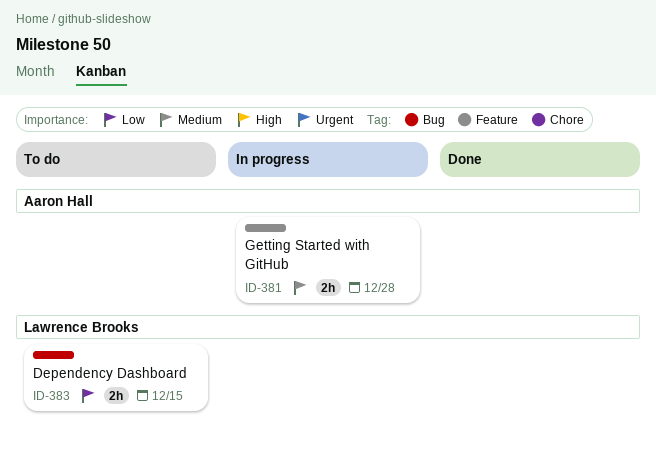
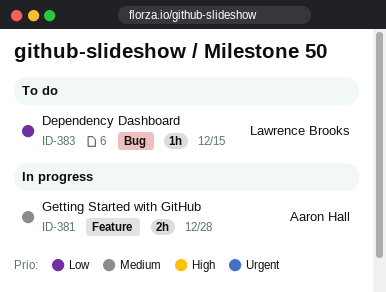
ID-383, estimate: 2h -> 1h

